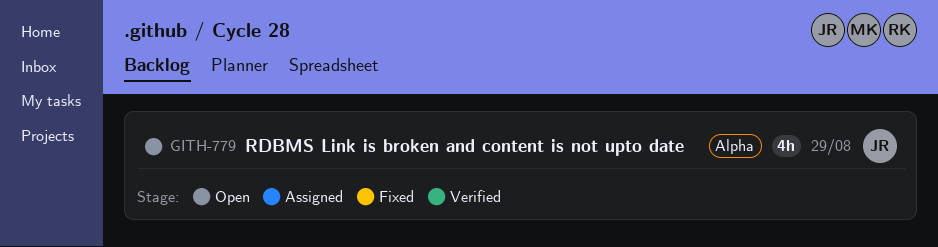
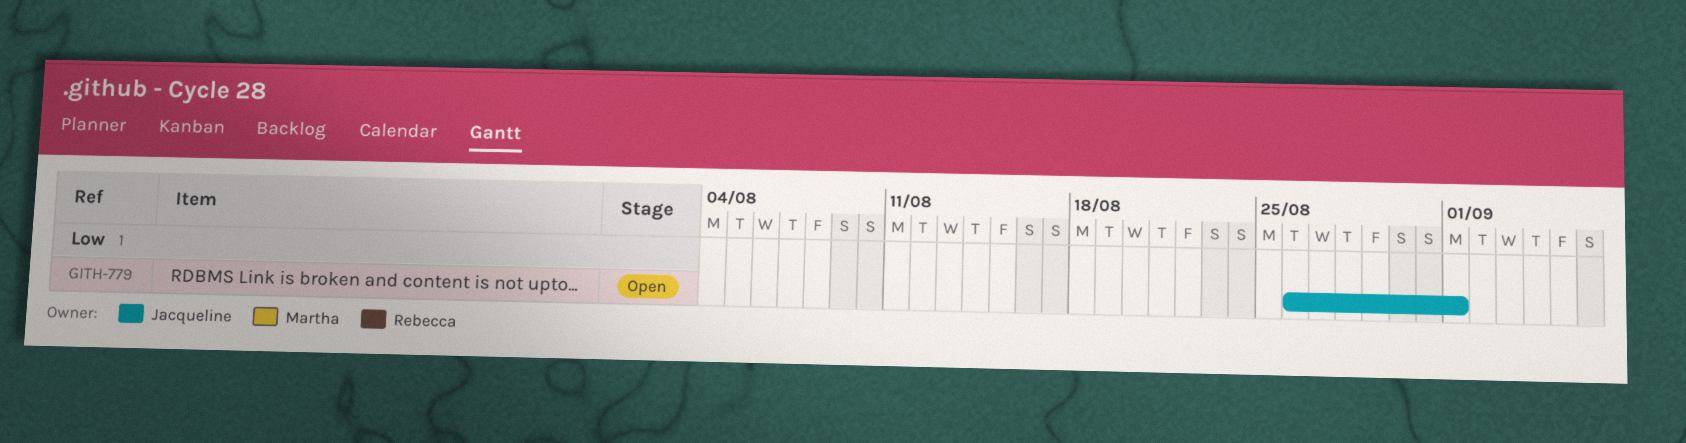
GITH-779, due: Aug 29 -> Sep 1

